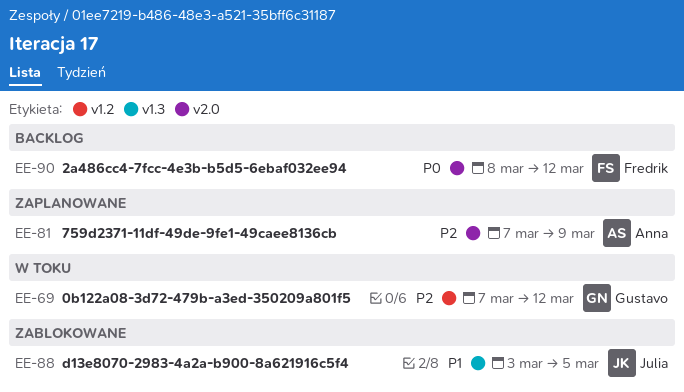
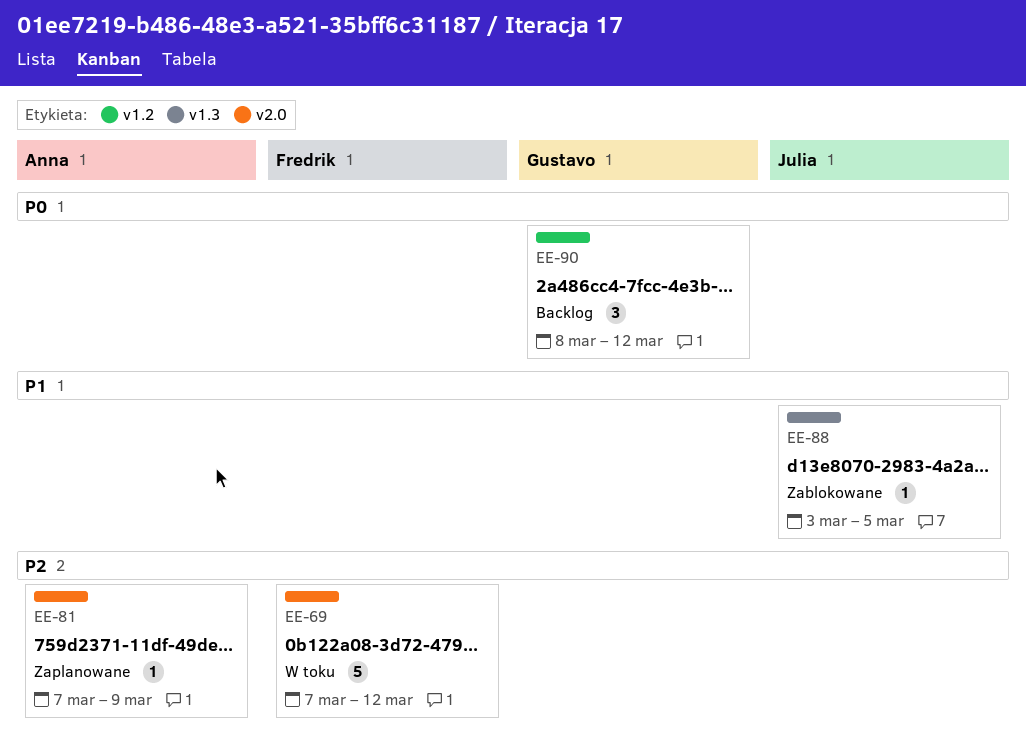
EE-69, owner: Gustavo -> Fredrik
EE-69, label: v1.2 -> v2.0
EE-90, owner: Fredrik -> Gustavo
EE-90, label: v2.0 -> v1.2

